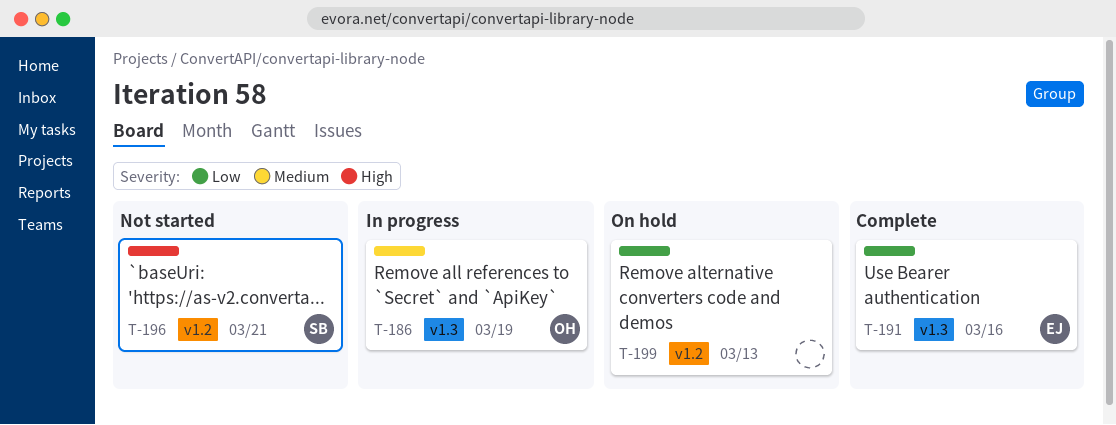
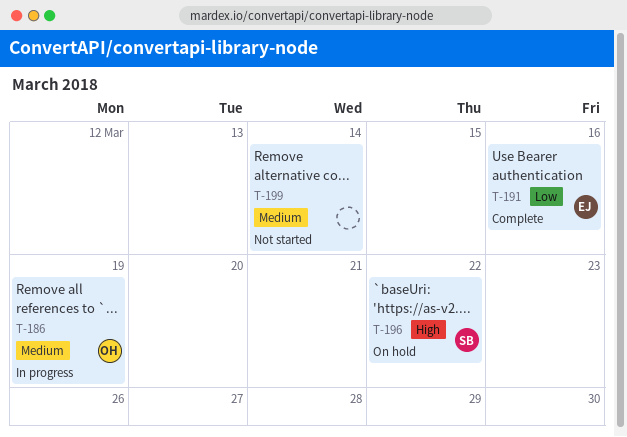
T-196, status: Not started -> On hold
T-196, due: Mar 21 -> Mar 22
T-199, status: On hold -> Not started
T-199, priority: Low -> Medium
T-199, due: Mar 13 -> Mar 14

